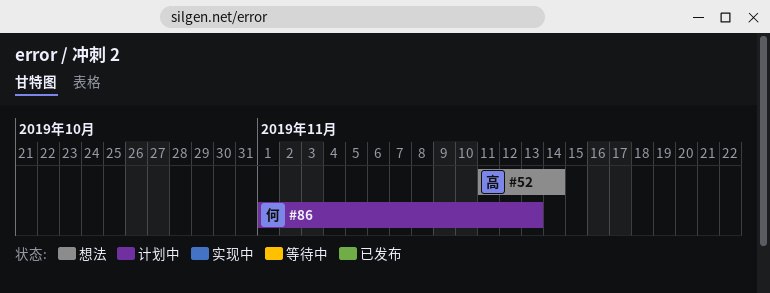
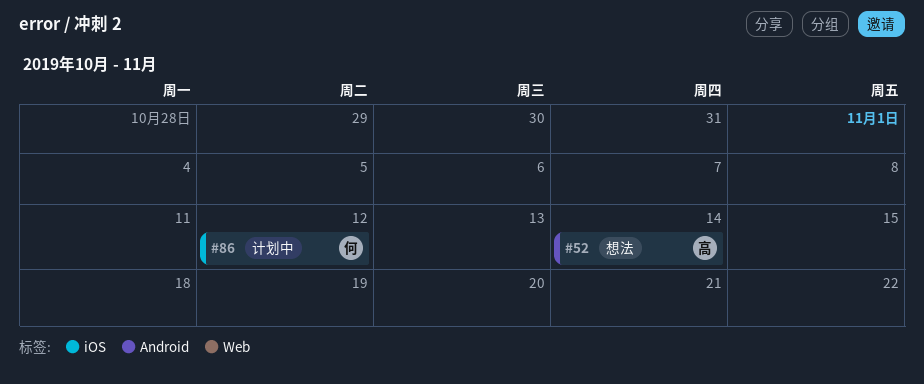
#86, due: Nov 13 -> Nov 12

